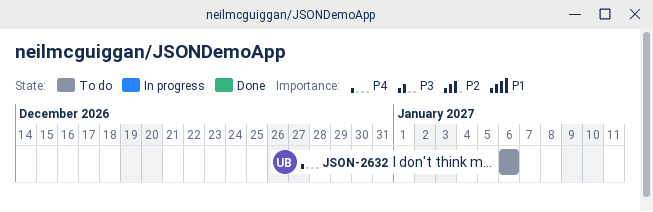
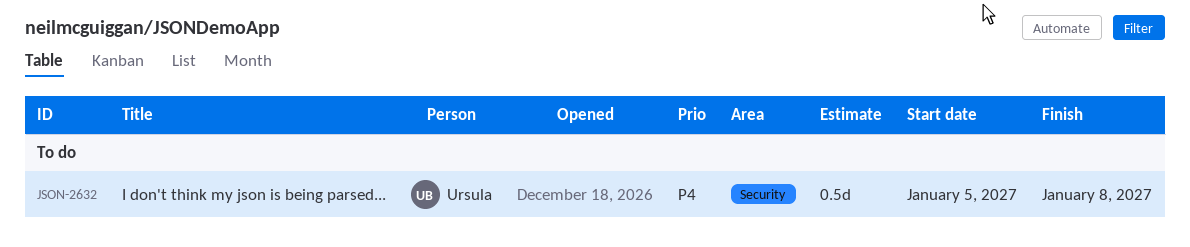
JSON-2632, start: Jan 6 -> Jan 5
JSON-2632, due: Jan 6 -> Jan 8

